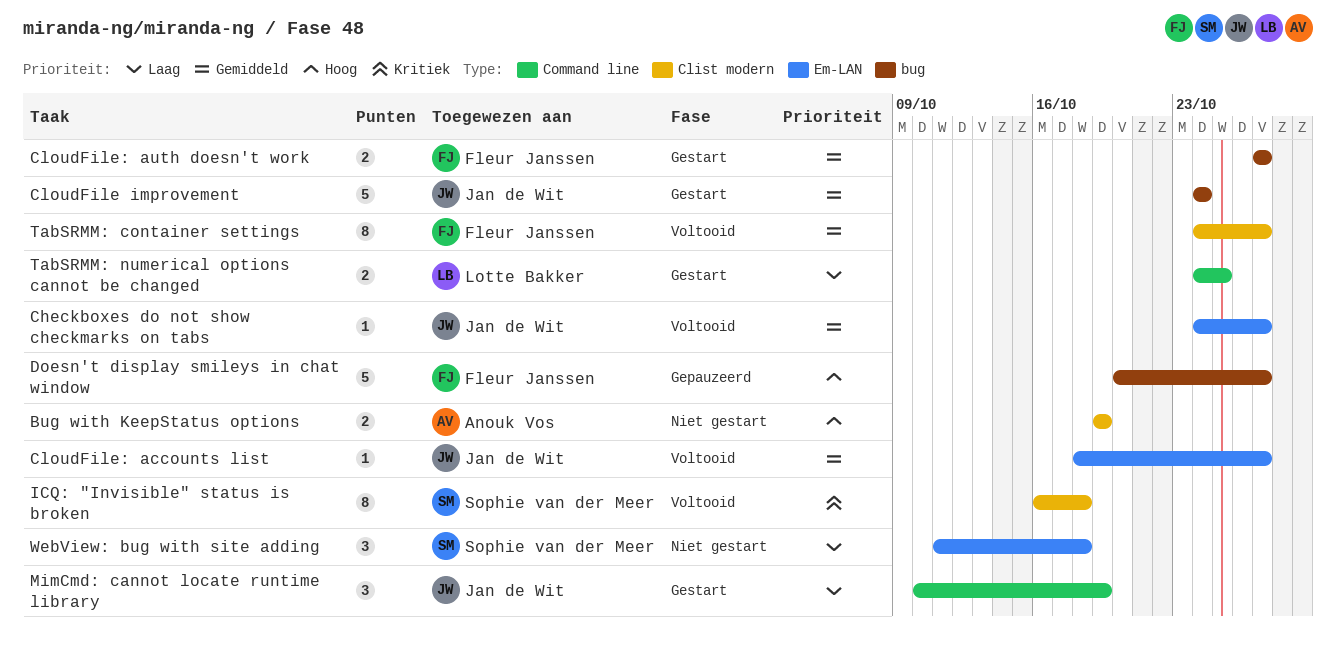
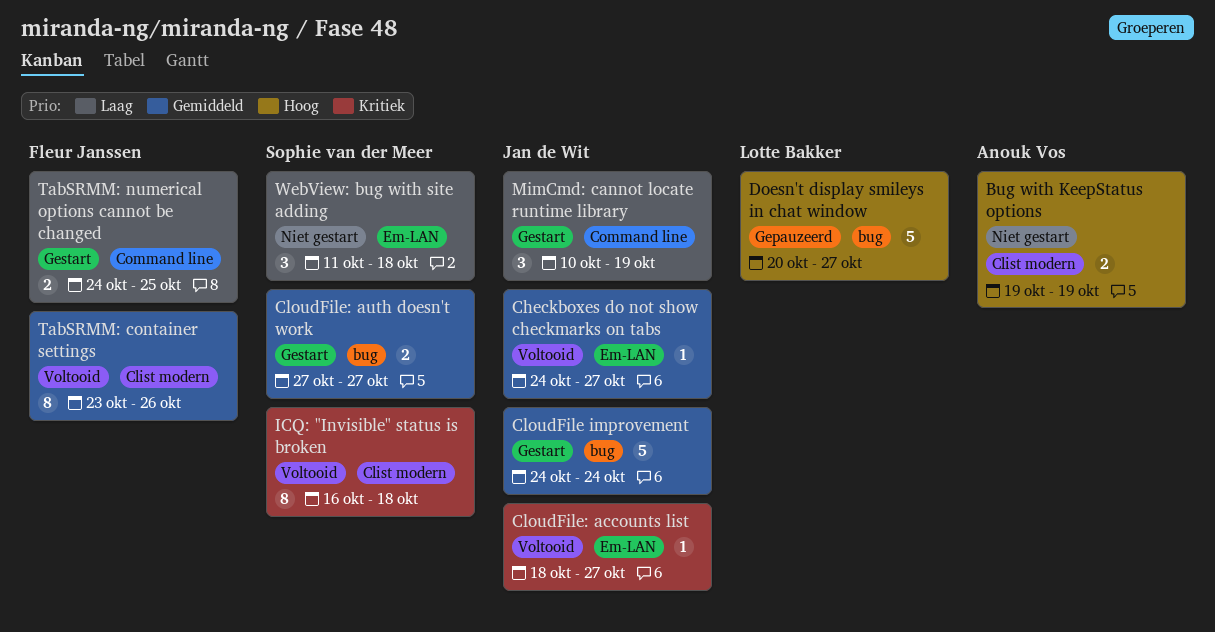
CloudFile: accounts list, priority: Gemiddeld -> Kritiek
CloudFile: auth doesn't work, owner: Fleur Janssen -> Sophie van der Meer
Doesn't display smileys in chat window, owner: Fleur Janssen -> Lotte Bakker
TabSRMM: container settings, start: Oct 24 -> Oct 23
TabSRMM: container settings, due: Oct 27 -> Oct 26
TabSRMM: numerical options cannot be changed, owner: Lotte Bakker -> Fleur Janssen

